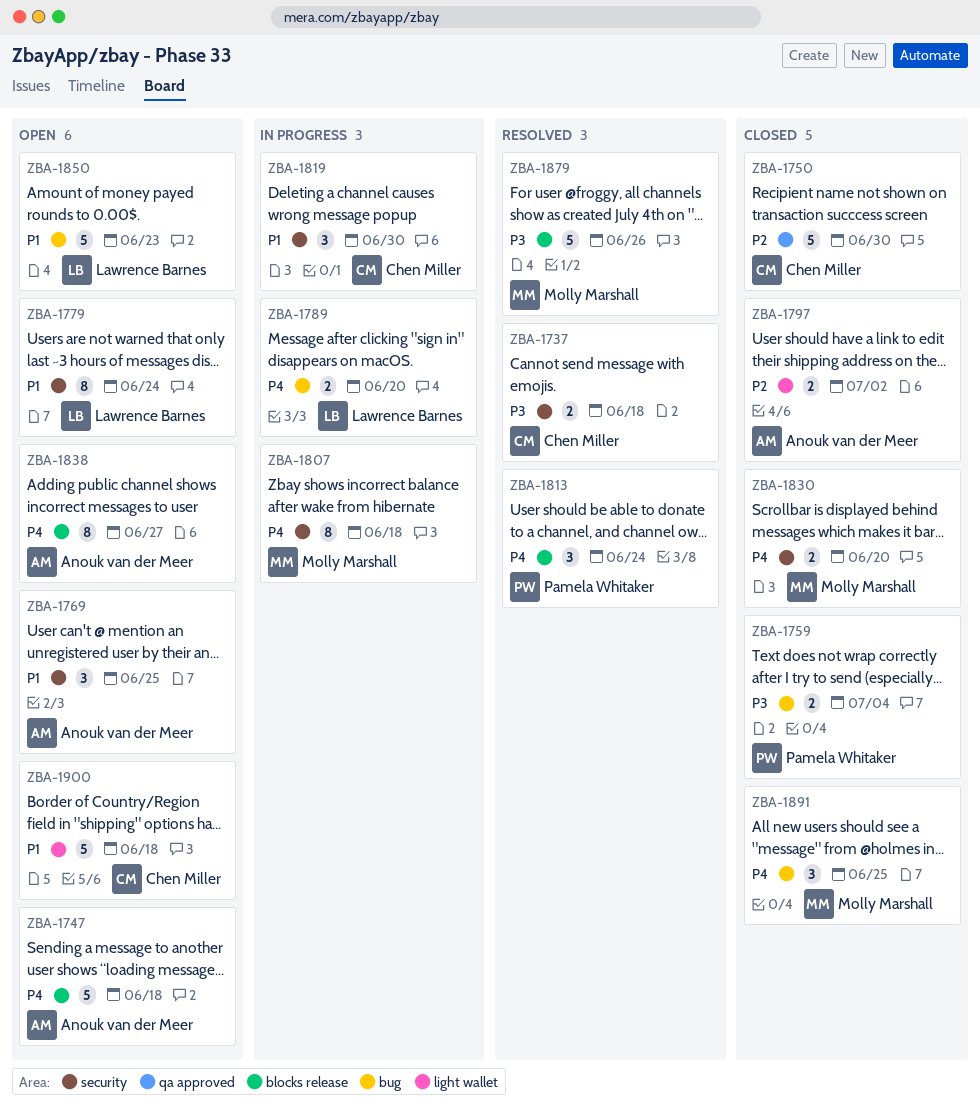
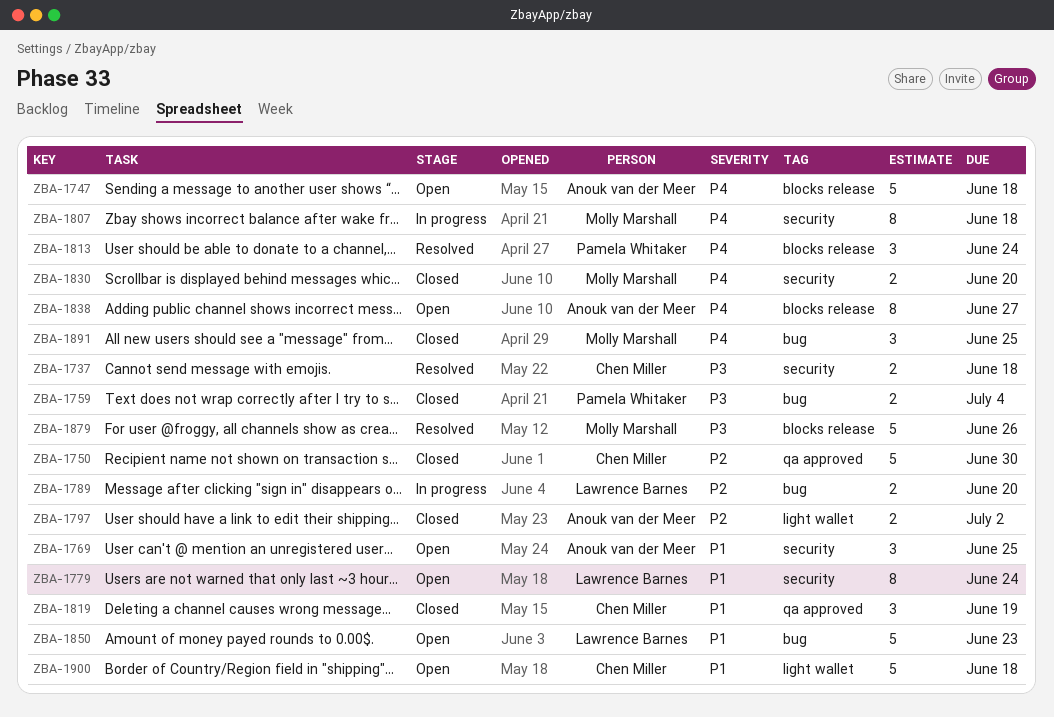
ZBA-1789, priority: P4 -> P2
ZBA-1819, status: In progress -> Closed
ZBA-1819, label: security -> qa approved
ZBA-1819, due: Jun 30 -> Jun 19

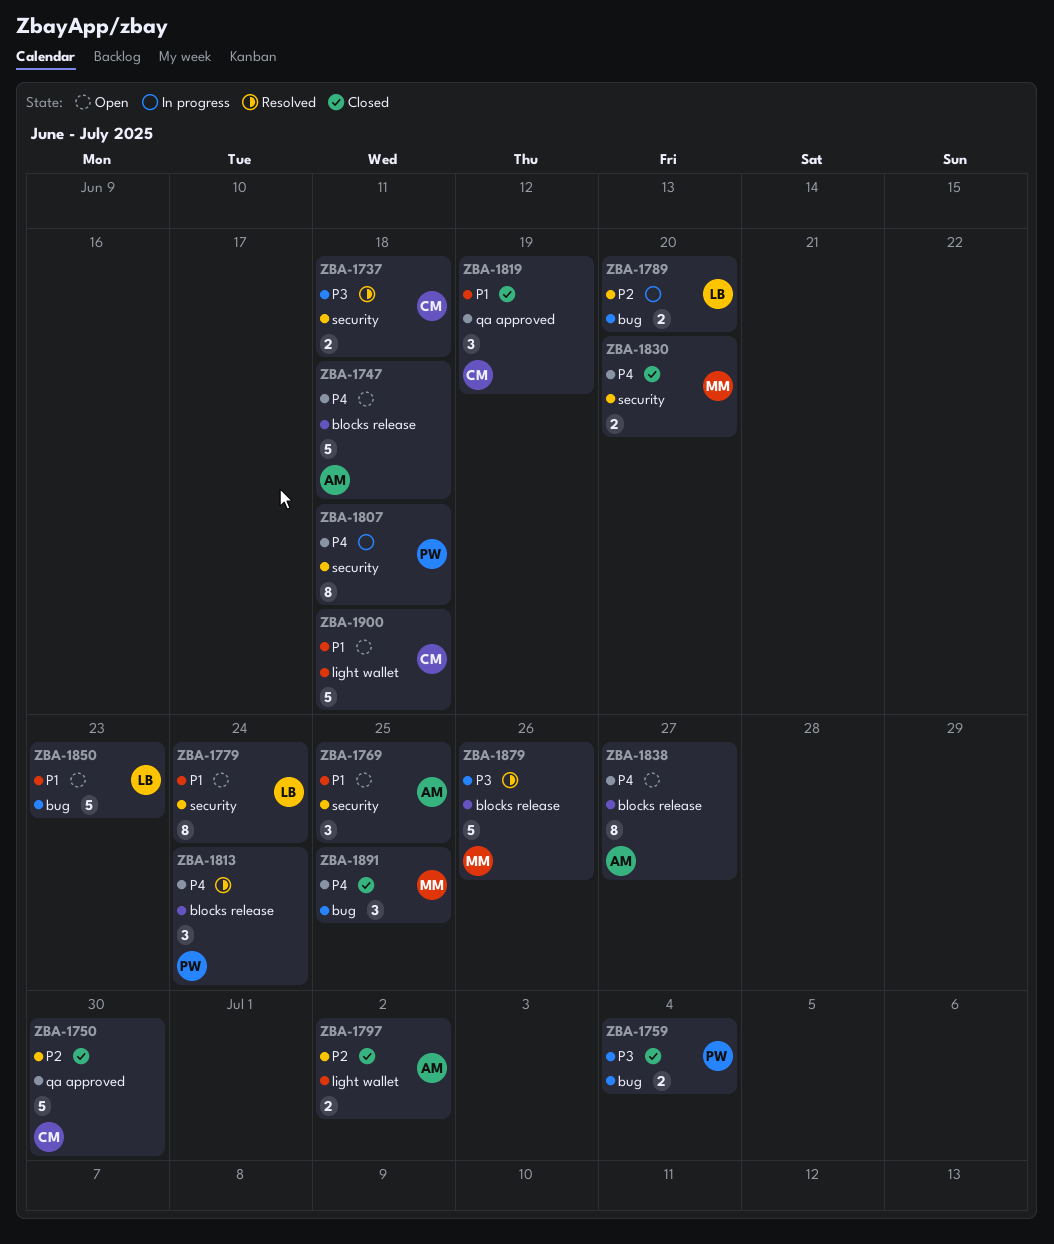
ZBA-1807, owner: Molly Marshall -> Pamela Whitaker

